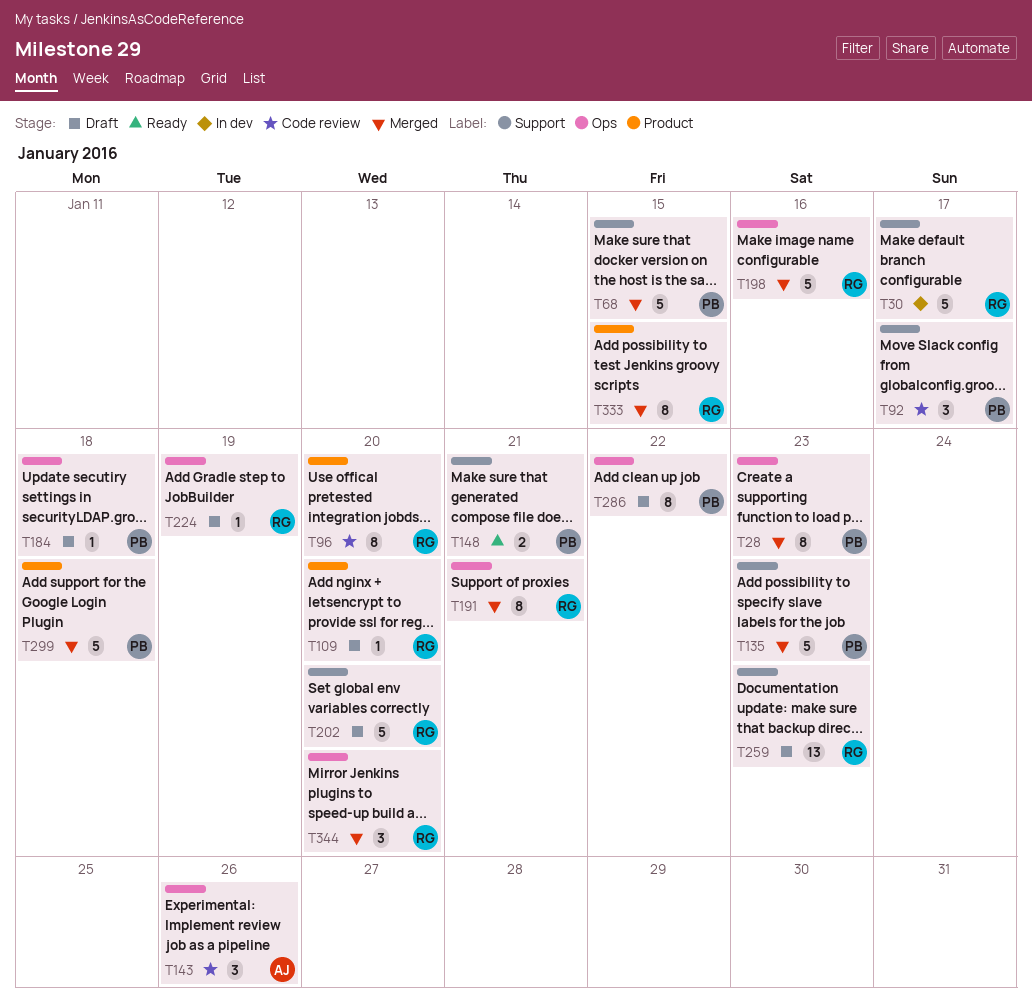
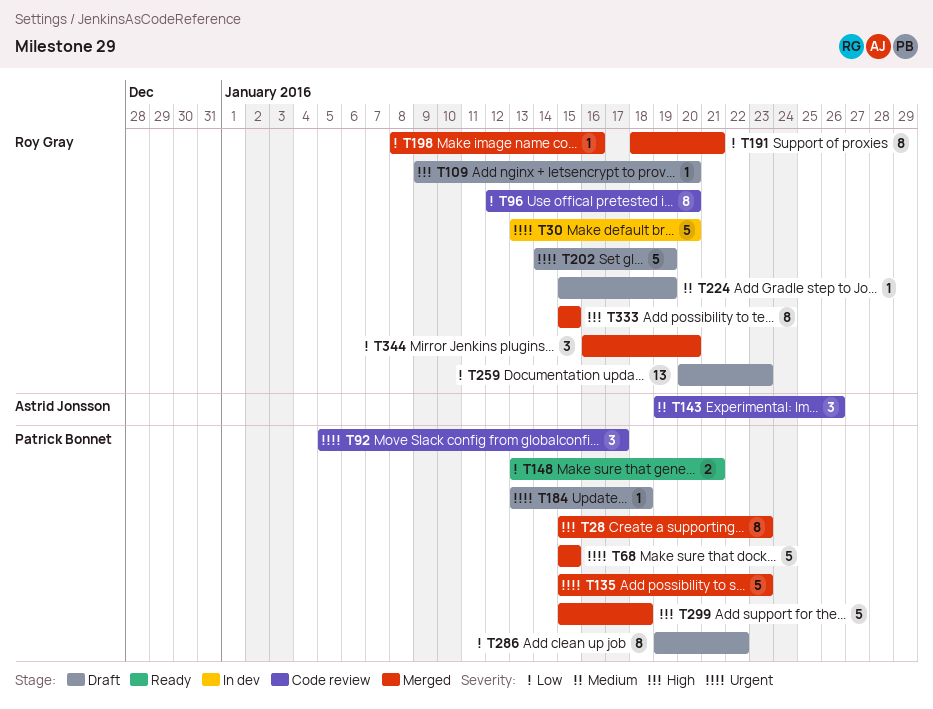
T30, due: Jan 17 -> Jan 20
T198, estimate: 5 -> 1
T202, due: Jan 20 -> Jan 19

